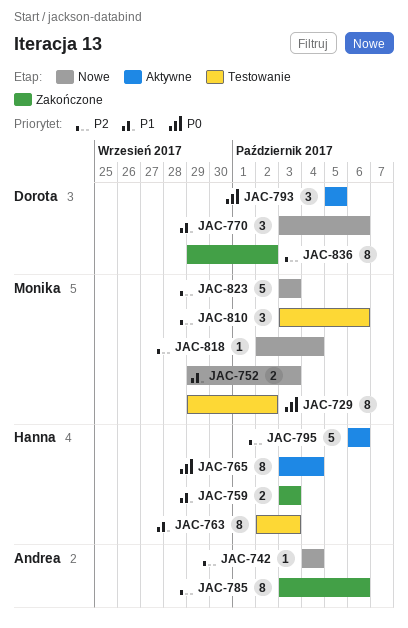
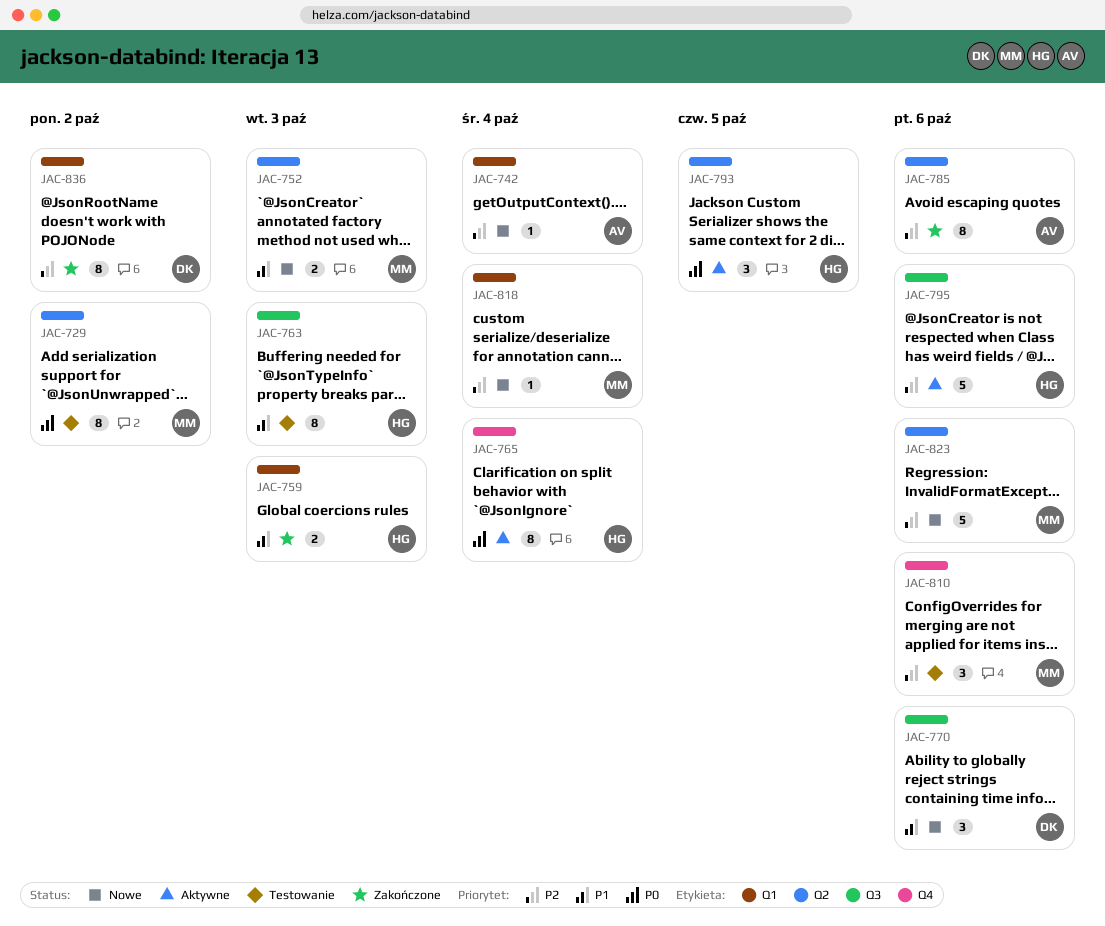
JAC-793, owner: Dorota -> Hanna
JAC-823, due: Oct 3 -> Oct 6

